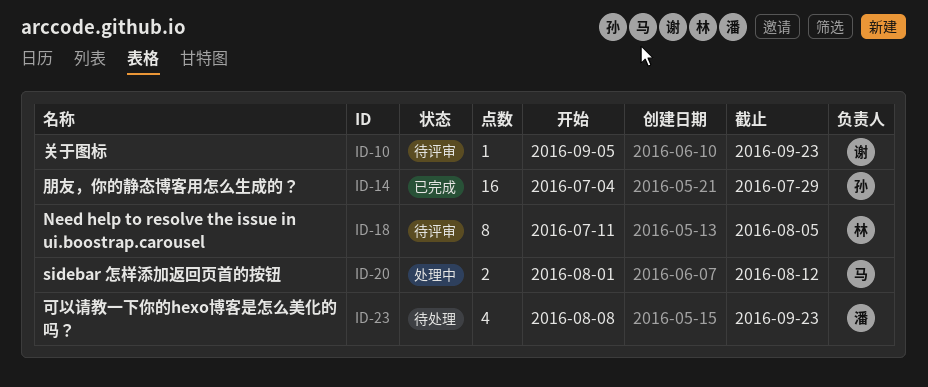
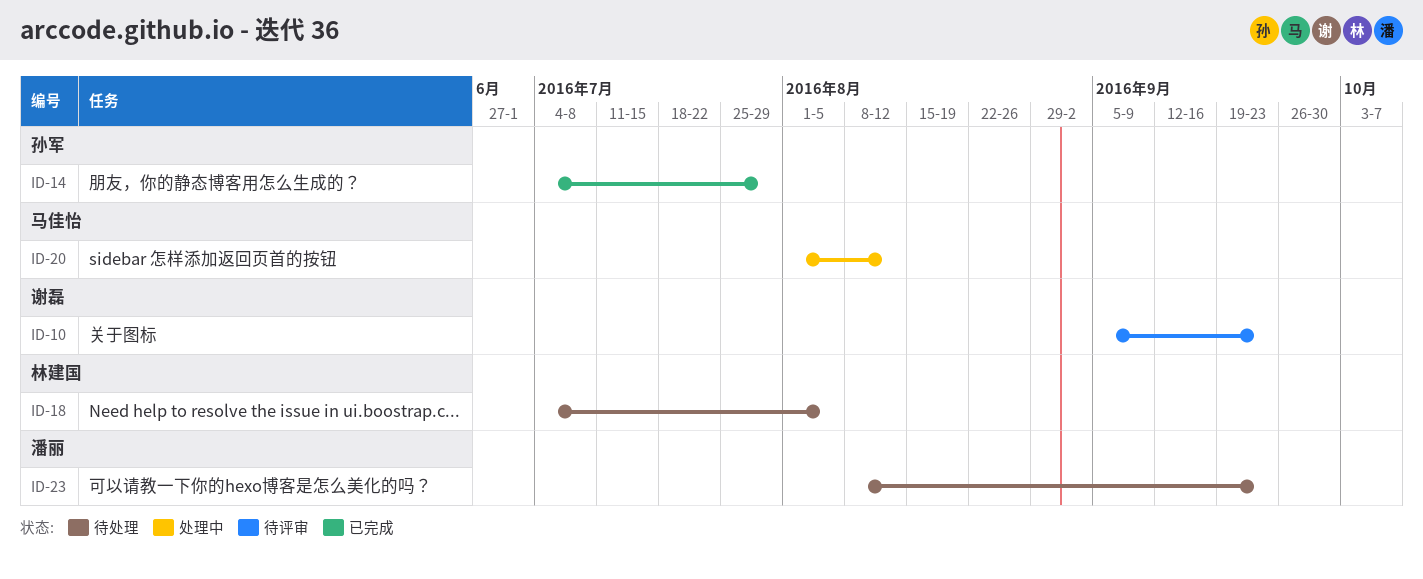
ID-18, status: 待评审 -> 待处理
ID-18, start: Jul 11 -> Jul 4

